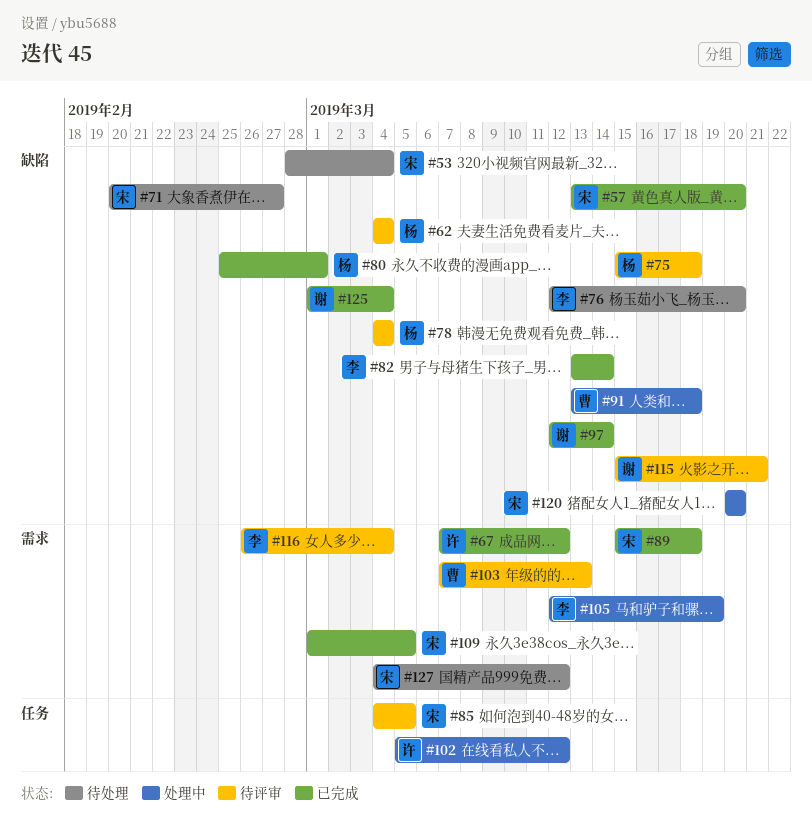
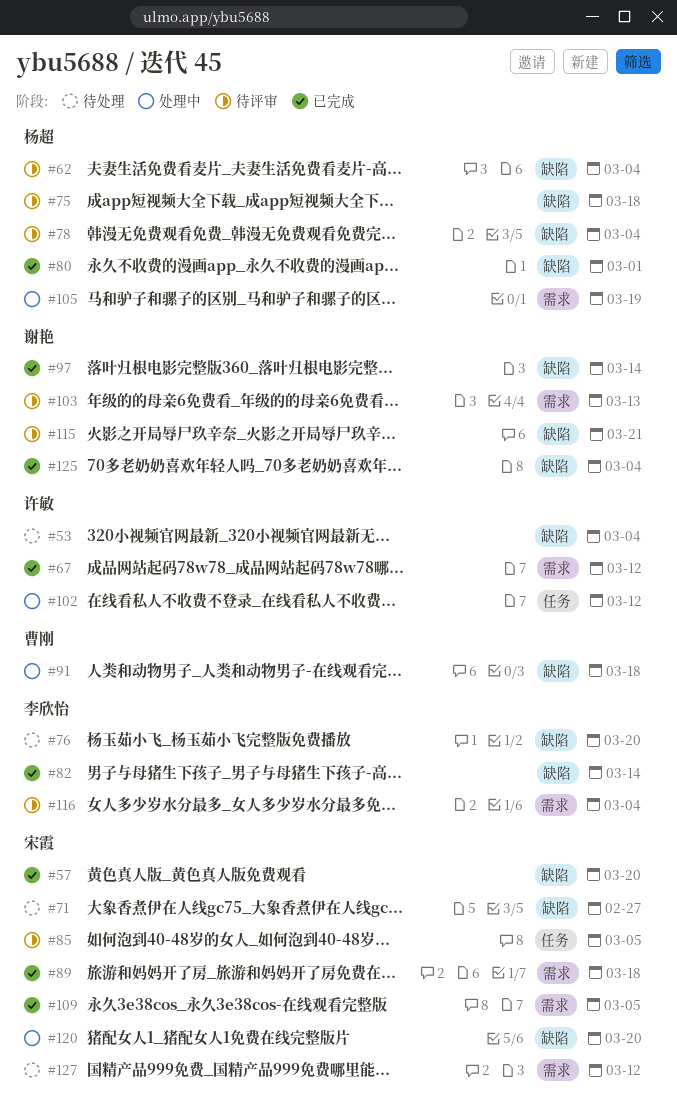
#53, owner: 宋霞 -> 许敏
#103, owner: 曹刚 -> 谢艳
#105, owner: 李欣怡 -> 杨超

